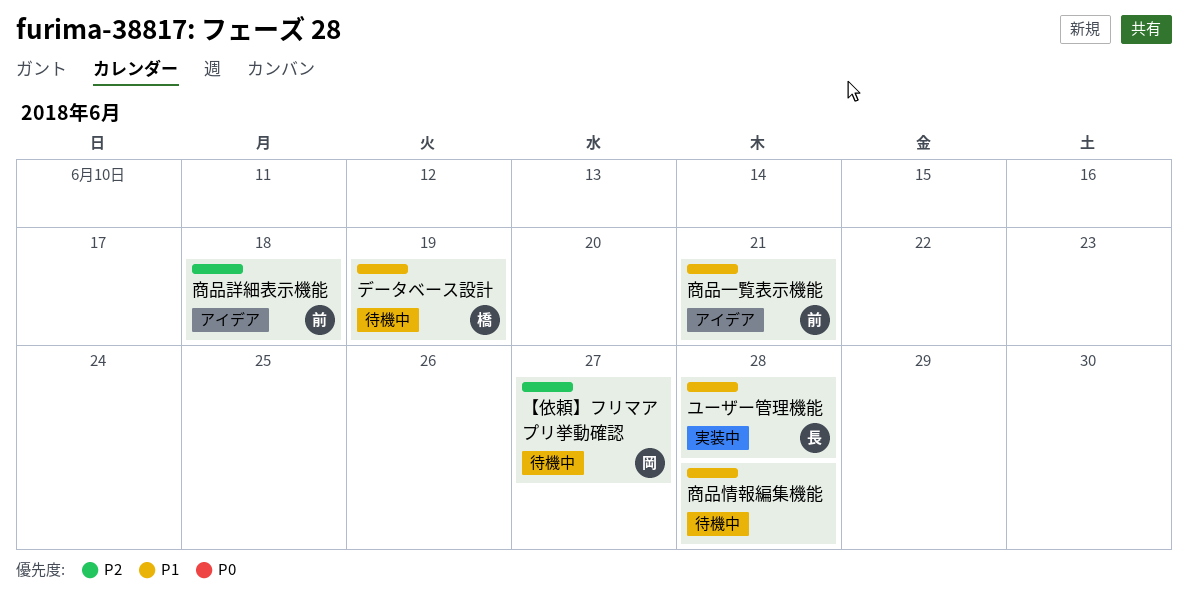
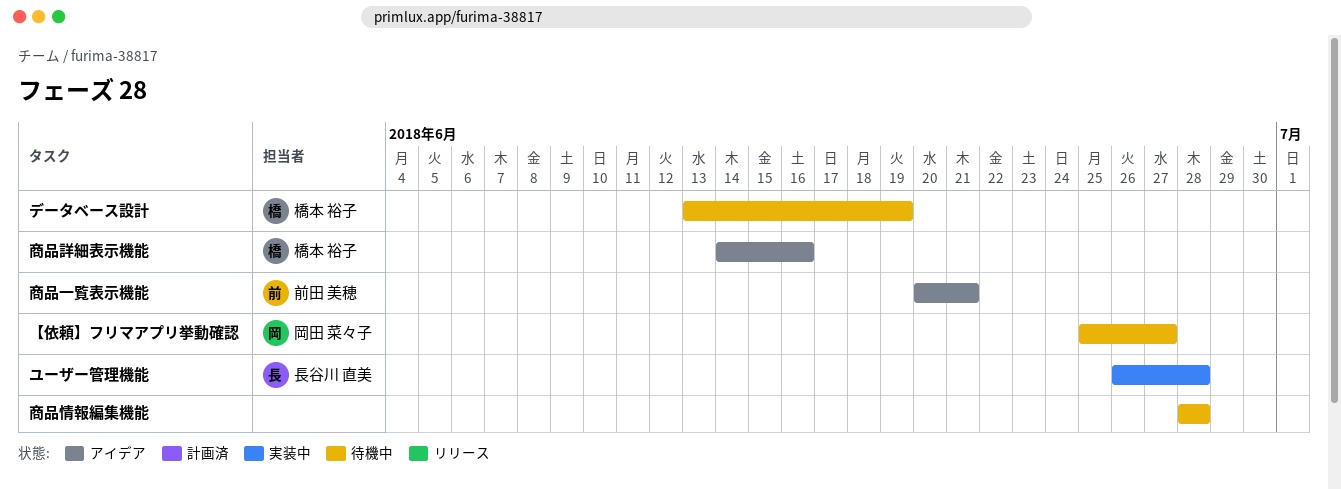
商品詳細表示機能, owner: 前田 美穂 -> 橋本 裕子
商品詳細表示機能, due: Jun 18 -> Jun 16

